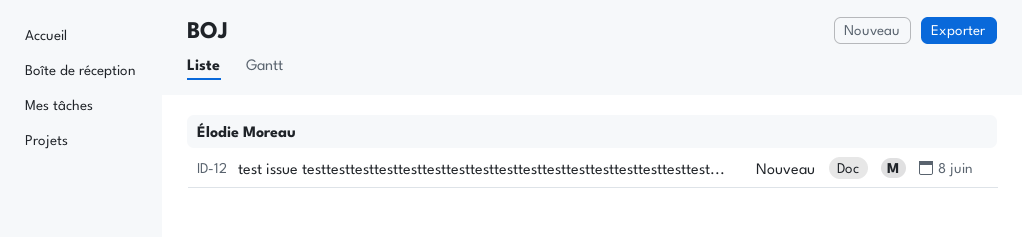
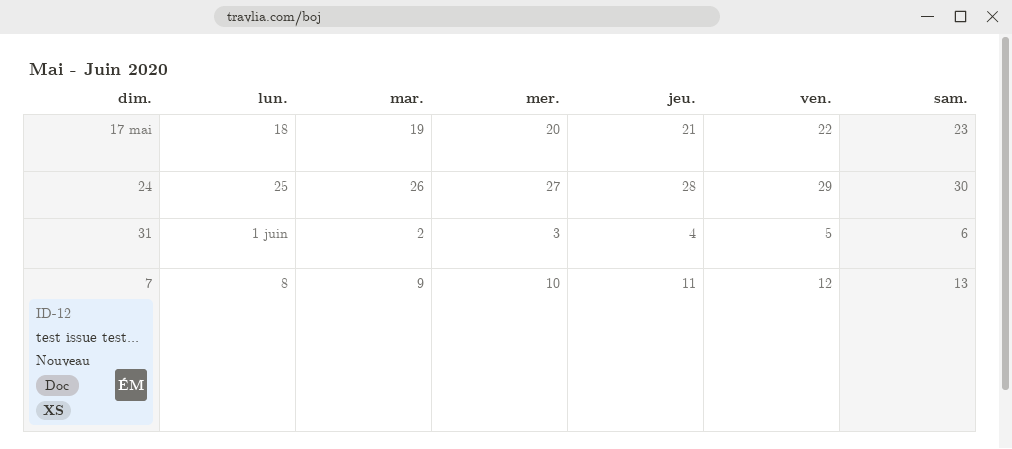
ID-12, estimate: M -> XS
ID-12, due: Jun 8 -> Jun 7

